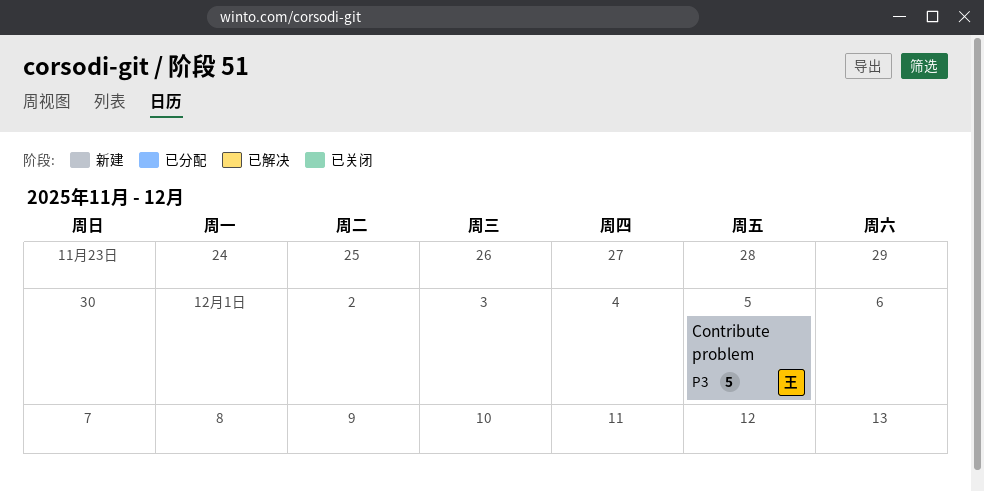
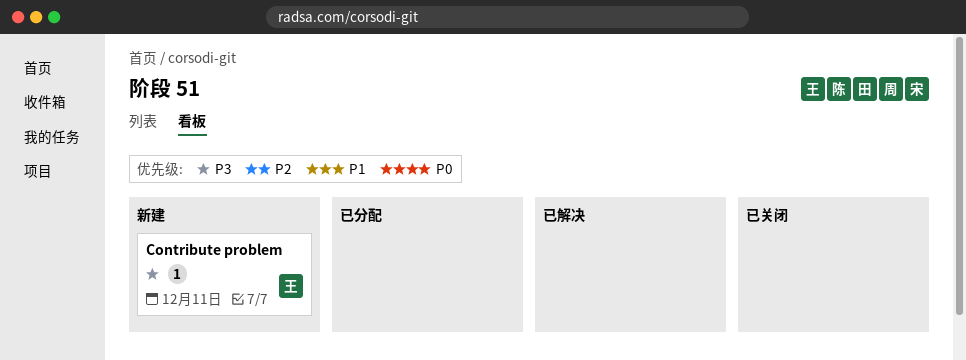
Contribute problem, estimate: 5 -> 1
Contribute problem, due: Dec 5 -> Dec 11

